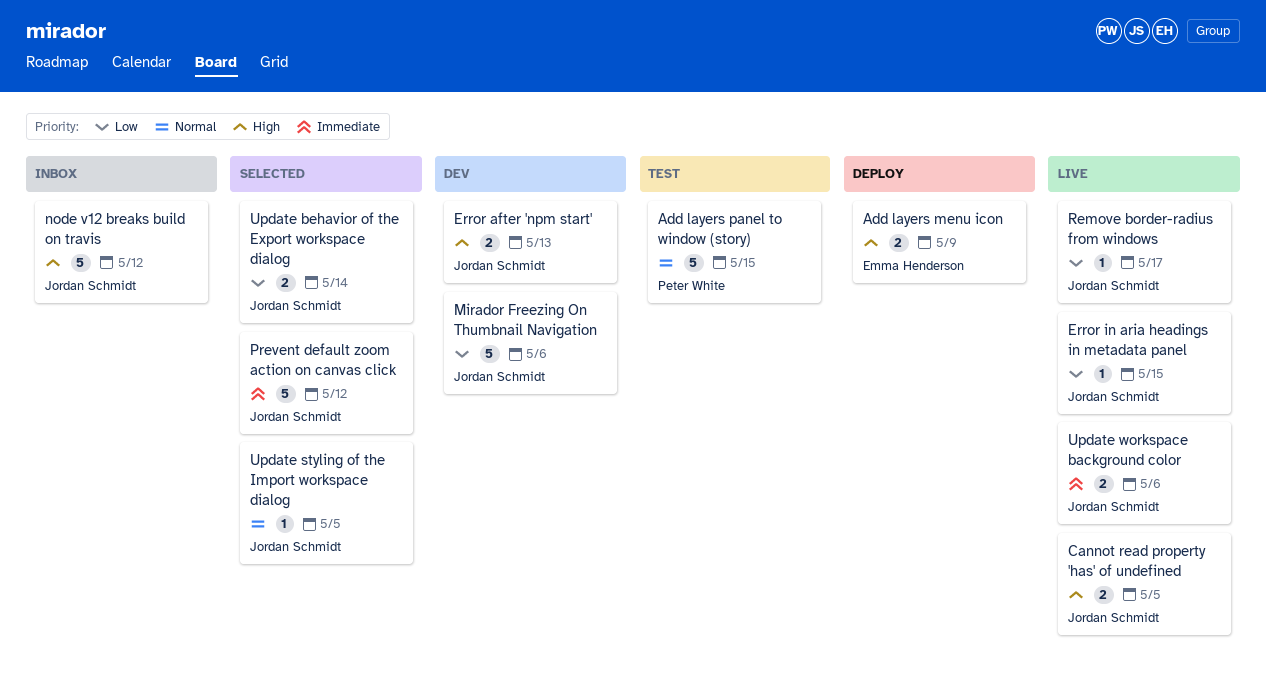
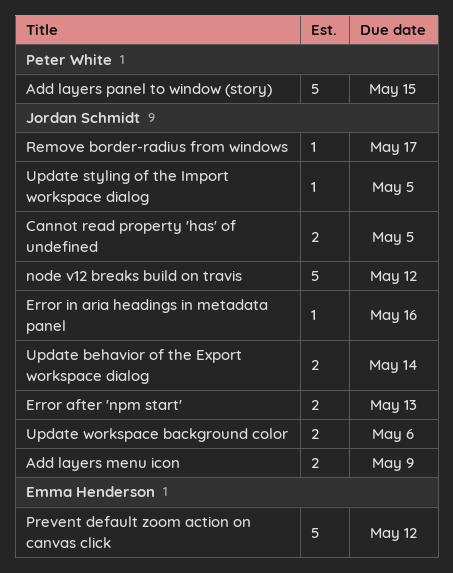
Add layers menu icon, owner: Emma Henderson -> Jordan Schmidt
Error in aria headings in metadata panel, due: May 15 -> May 16
Mirador Freezing On Thumbnail Navigation: present -> none
Prevent default zoom action on canvas click, owner: Jordan Schmidt -> Emma Henderson

